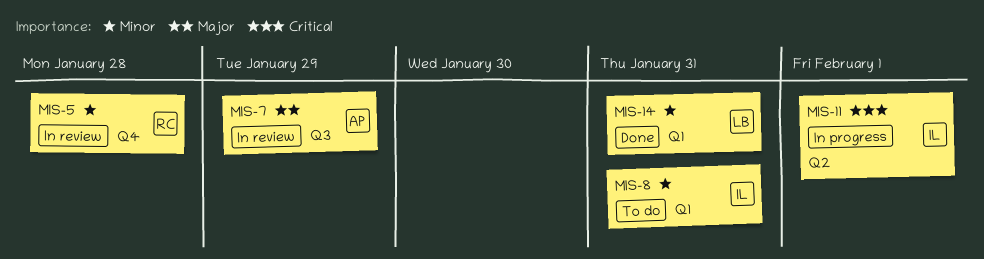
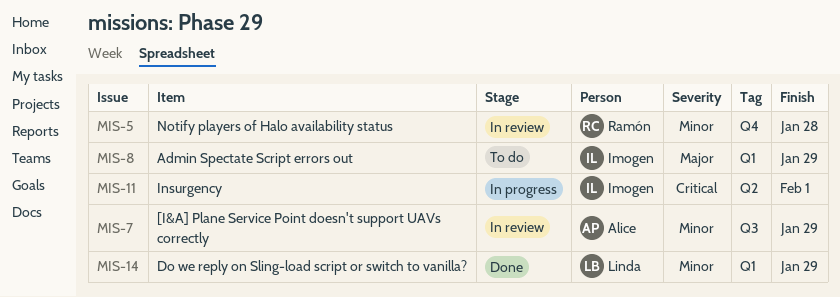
MIS-7, priority: Major -> Minor
MIS-8, priority: Minor -> Major
MIS-8, due: Jan 31 -> Jan 29
MIS-14, due: Jan 31 -> Jan 29

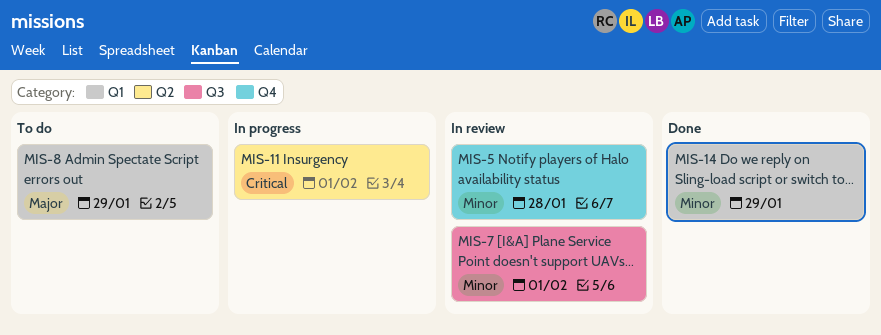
MIS-7, due: Jan 29 -> Feb 1

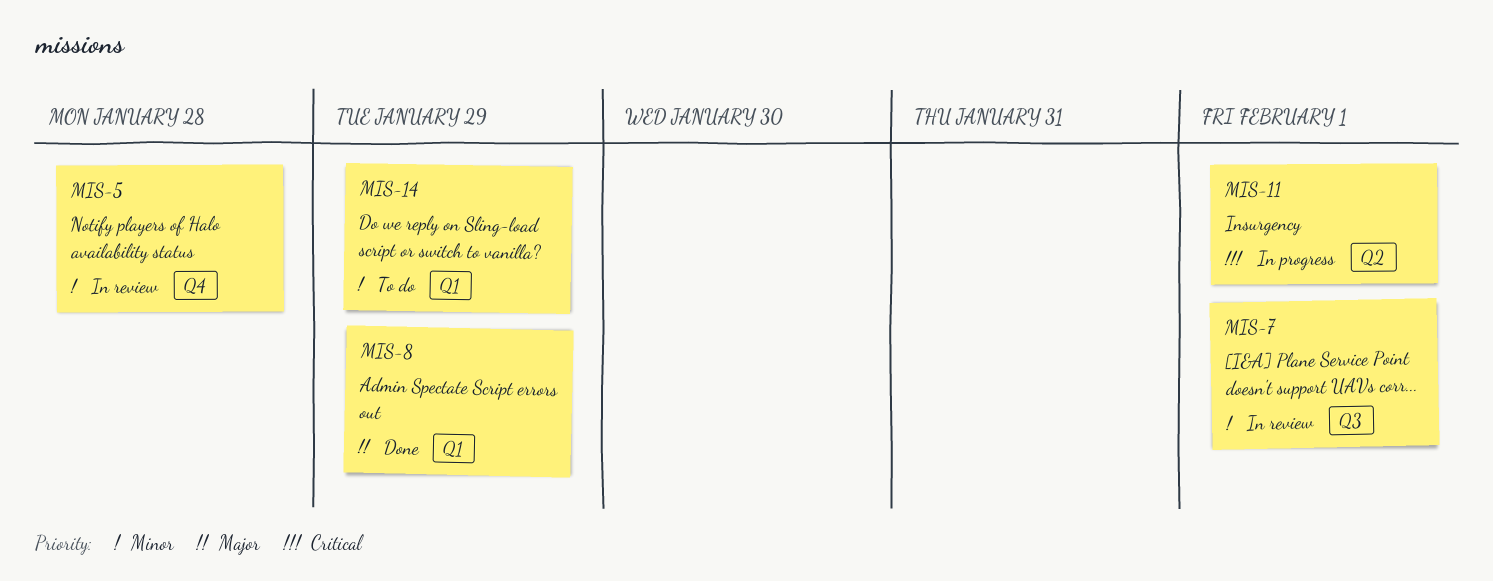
MIS-8, status: To do -> Done
MIS-14, status: Done -> To do

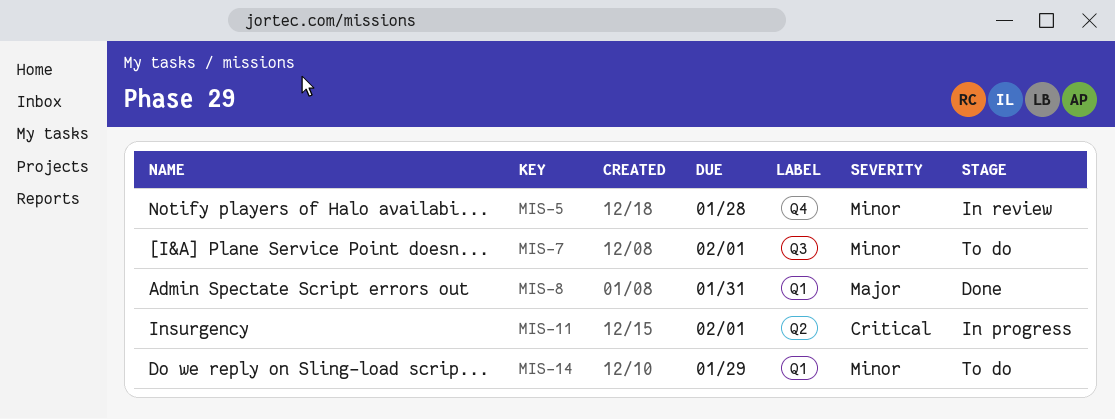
MIS-7, status: In review -> To do
MIS-8, due: Jan 29 -> Jan 31

